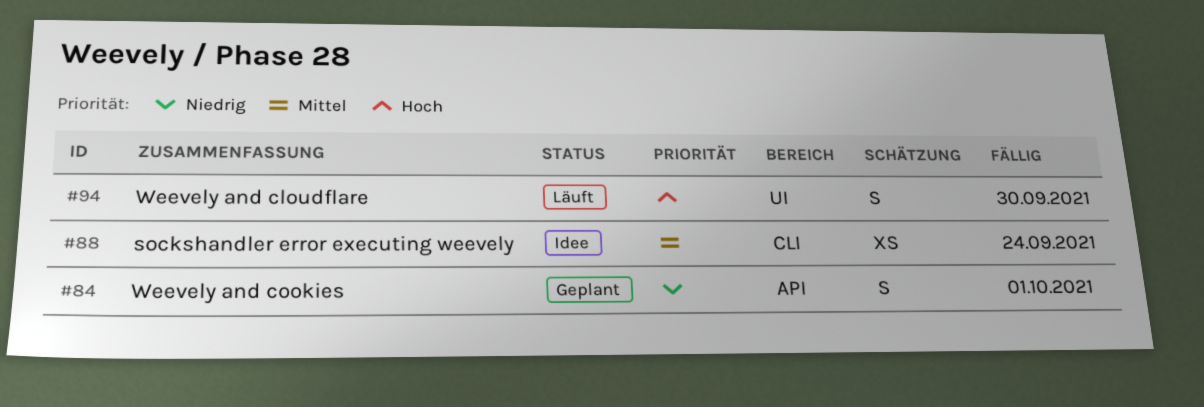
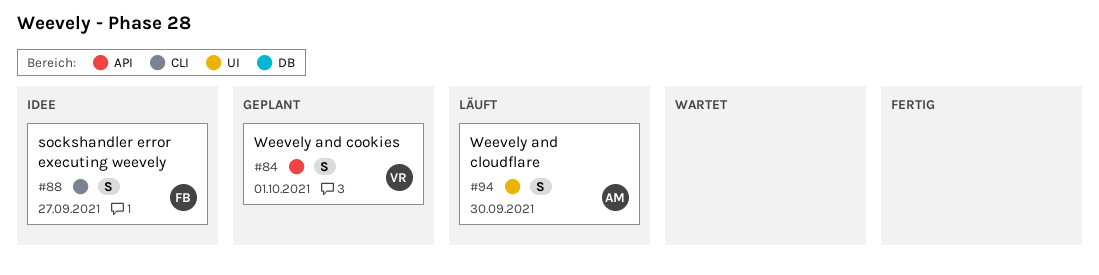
#88, estimate: XS -> S
#88, due: Sep 24 -> Sep 27

